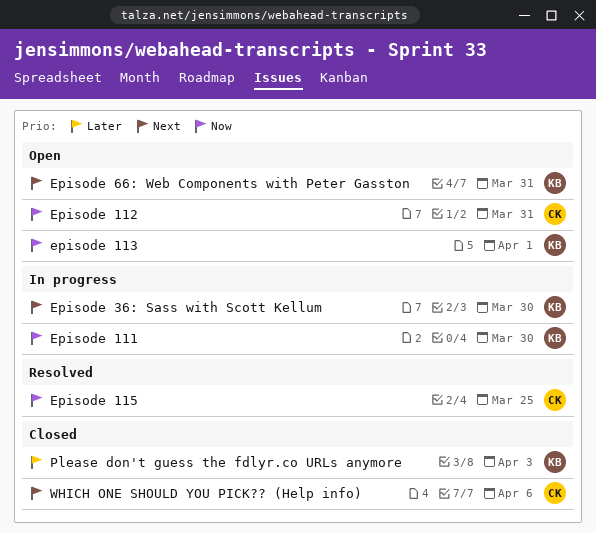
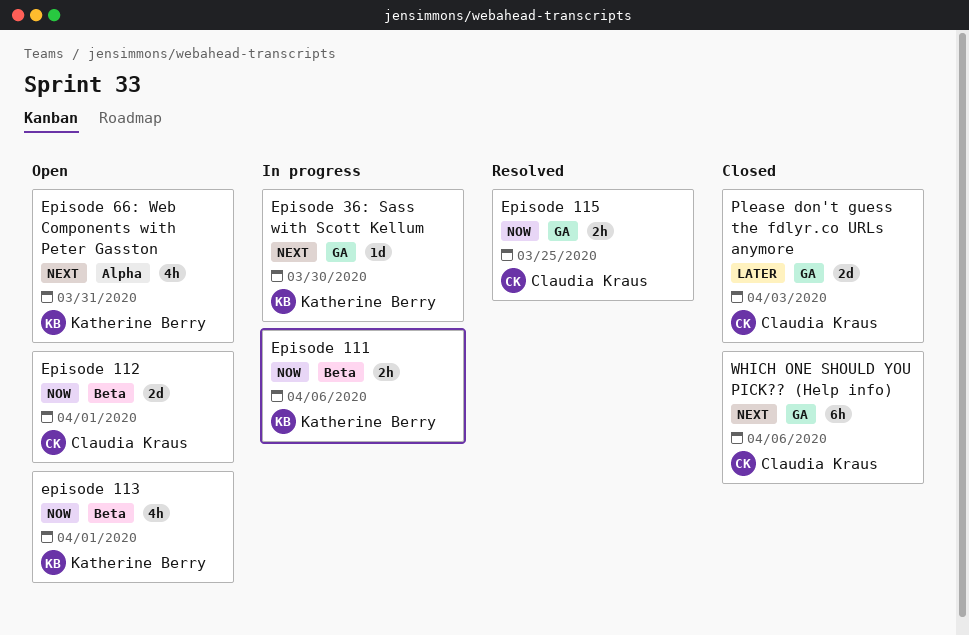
Episode 111, due: Mar 30 -> Apr 6
Episode 112, due: Mar 31 -> Apr 1
Please don't guess the fdlyr.co URLs anymore, owner: Katherine Berry -> Claudia Kraus

